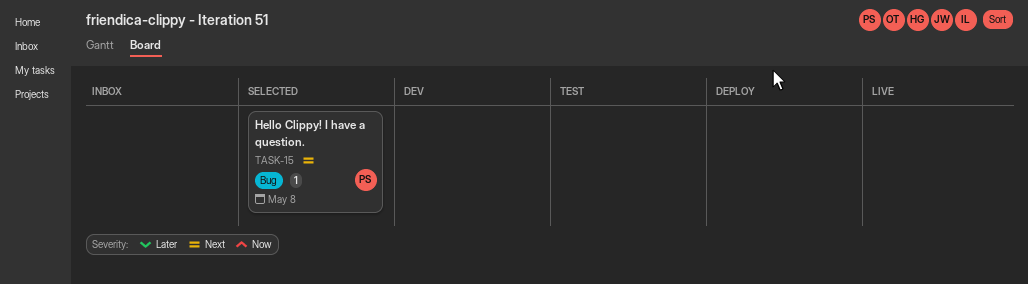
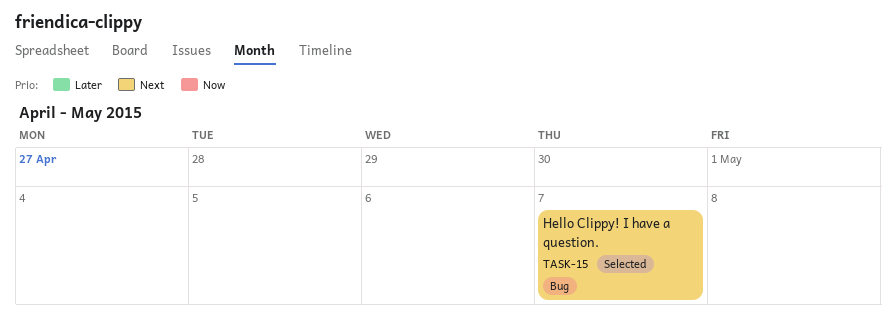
TASK-15, due: May 8 -> May 7

